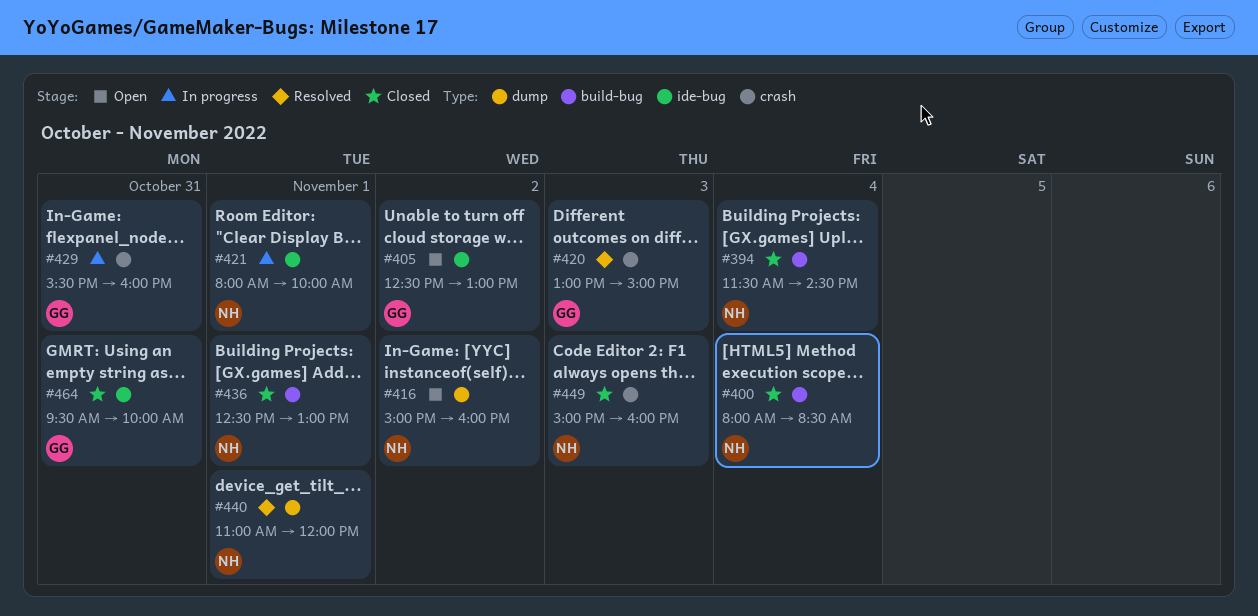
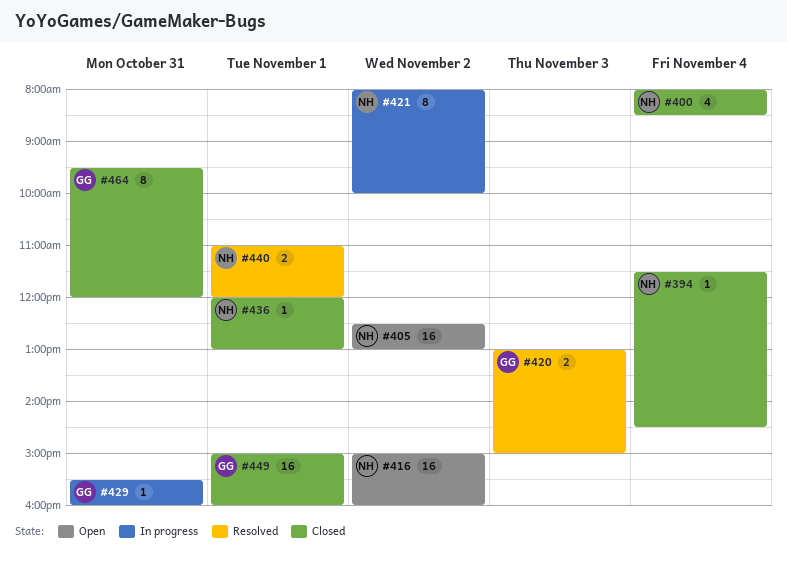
#405, owner: GG -> NH
#421, day: Nov 1 -> Nov 2
#436, begins: 12:30 -> 12:00
#449, owner: NH -> GG
#449, day: Nov 3 -> Nov 1
#464, ends: 10:00 -> 12:00

